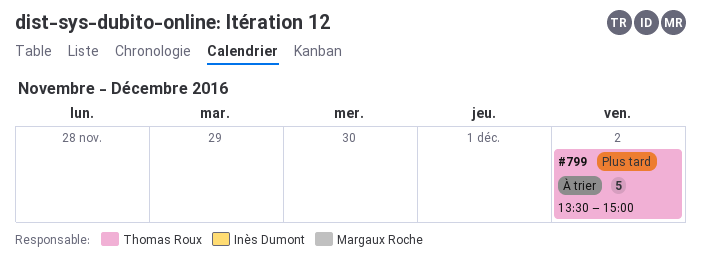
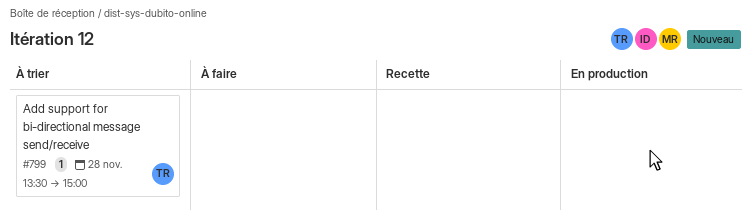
#799, estimate: 5 -> 1
#799, day: Dec 2 -> Nov 28

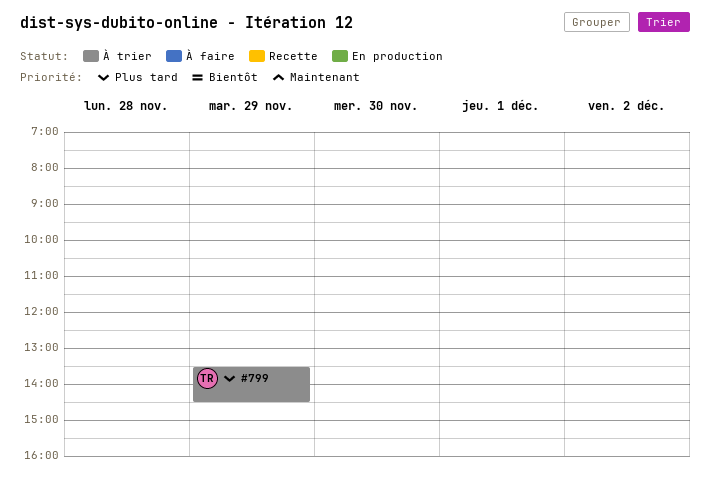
#799, day: Nov 28 -> Nov 29
#799, ends: 15:00 -> 14:30

